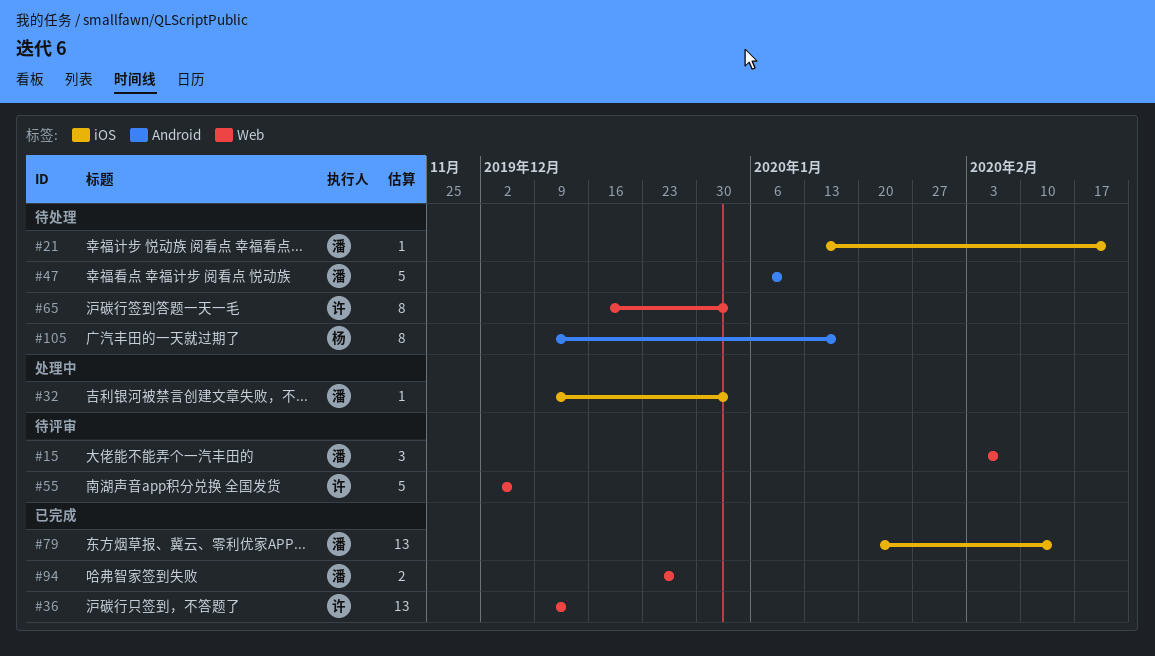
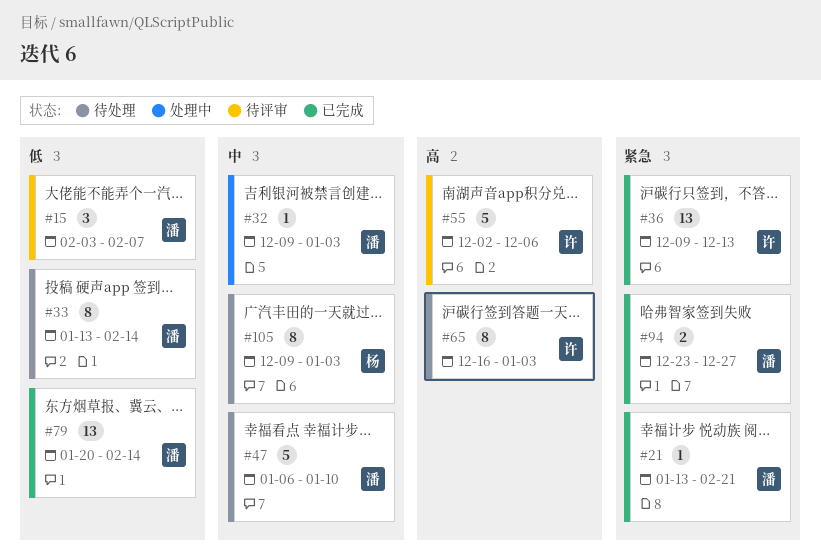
#21, status: 待处理 -> 已完成
#33: none -> present
#105, due: Jan 17 -> Jan 3

